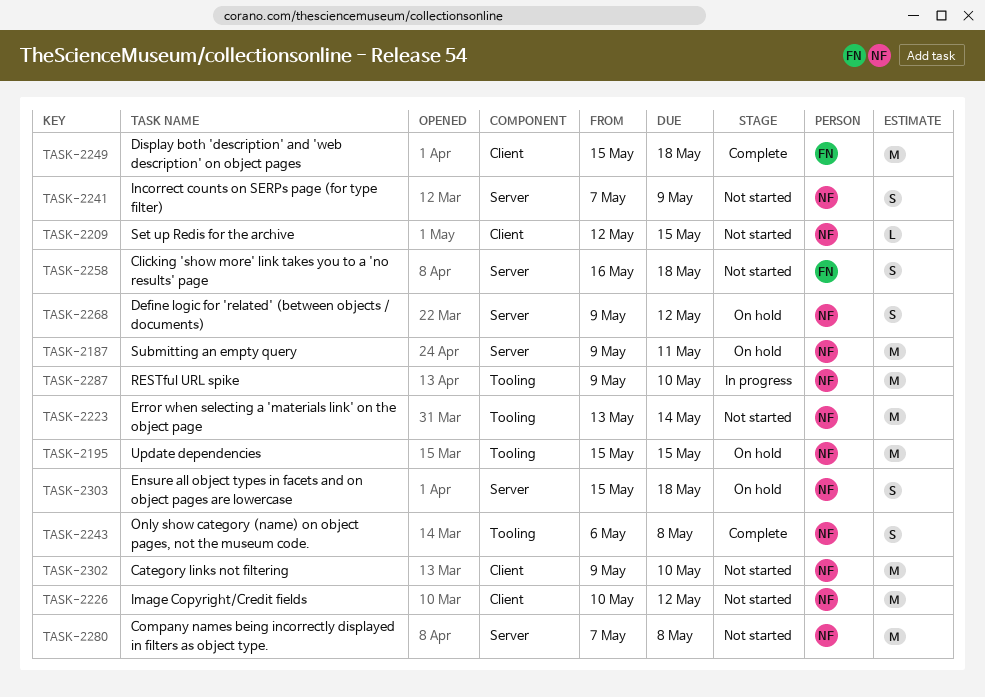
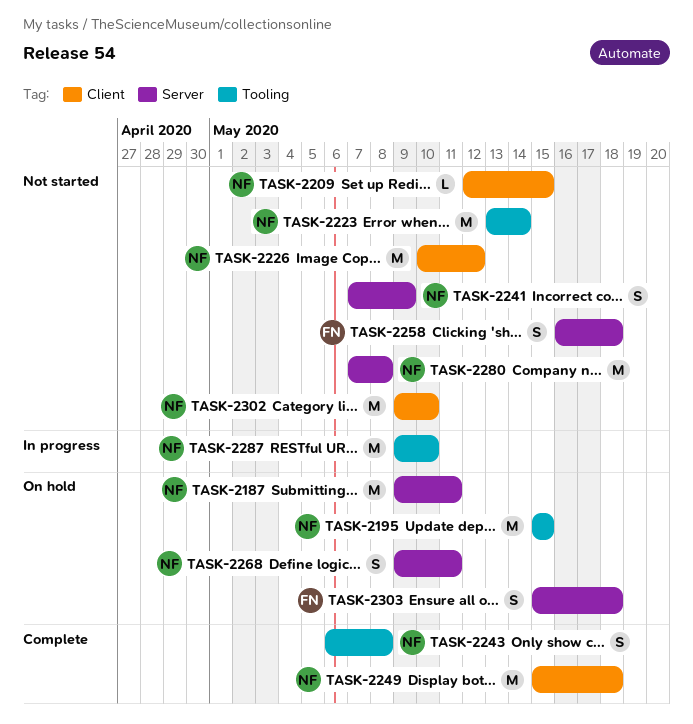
TASK-2249, owner: FN -> NF
TASK-2268, due: May 12 -> May 11
TASK-2303, owner: NF -> FN

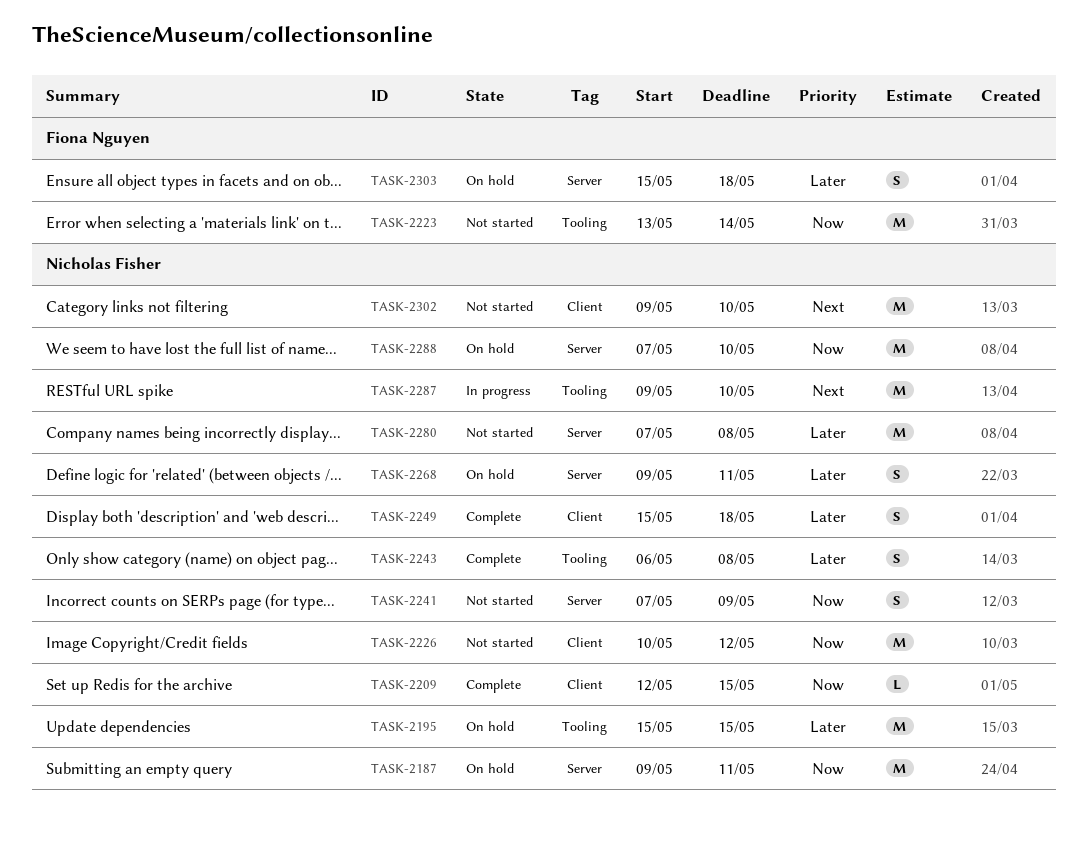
TASK-2209, status: Not started -> Complete
TASK-2223, owner: Nicholas Fisher -> Fiona Nguyen
TASK-2249, estimate: M -> S
TASK-2258: present -> none
TASK-2288: none -> present

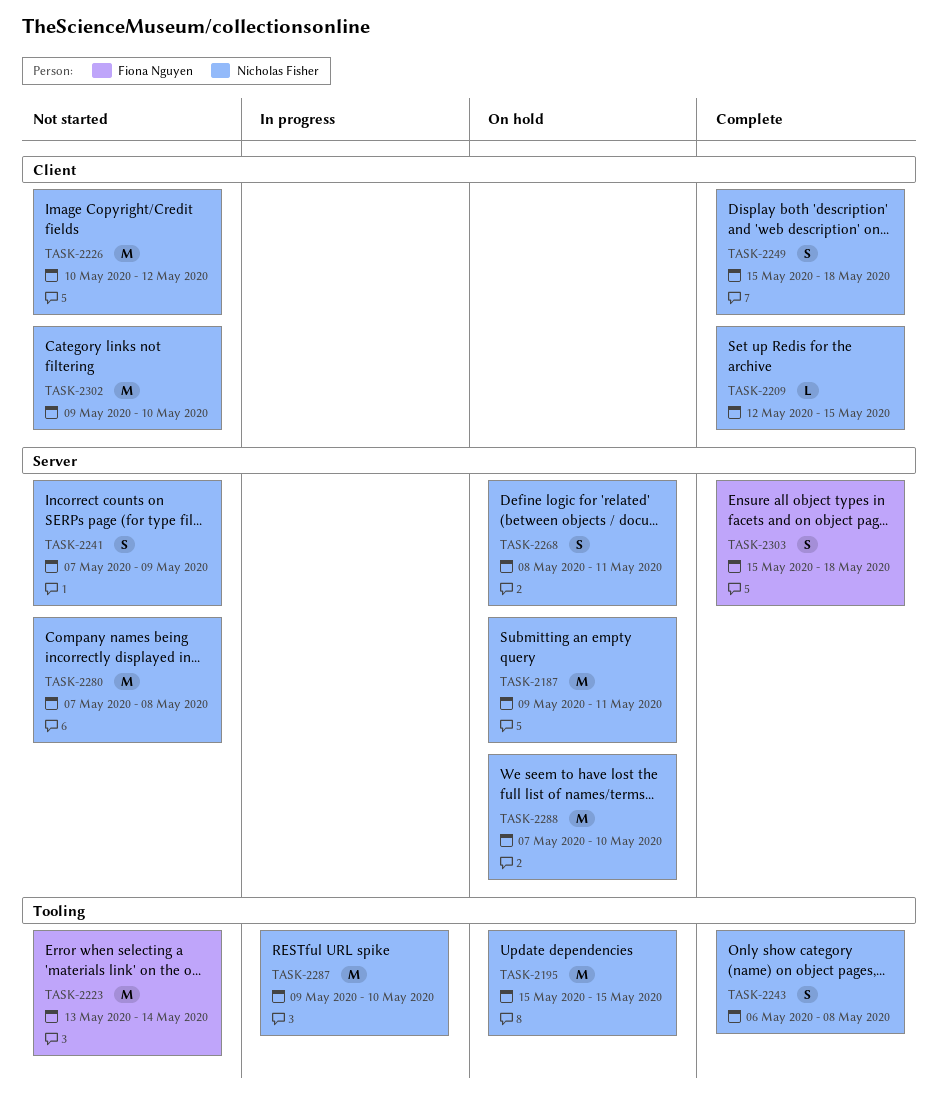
TASK-2268, start: May 9 -> May 8
TASK-2303, status: On hold -> Complete

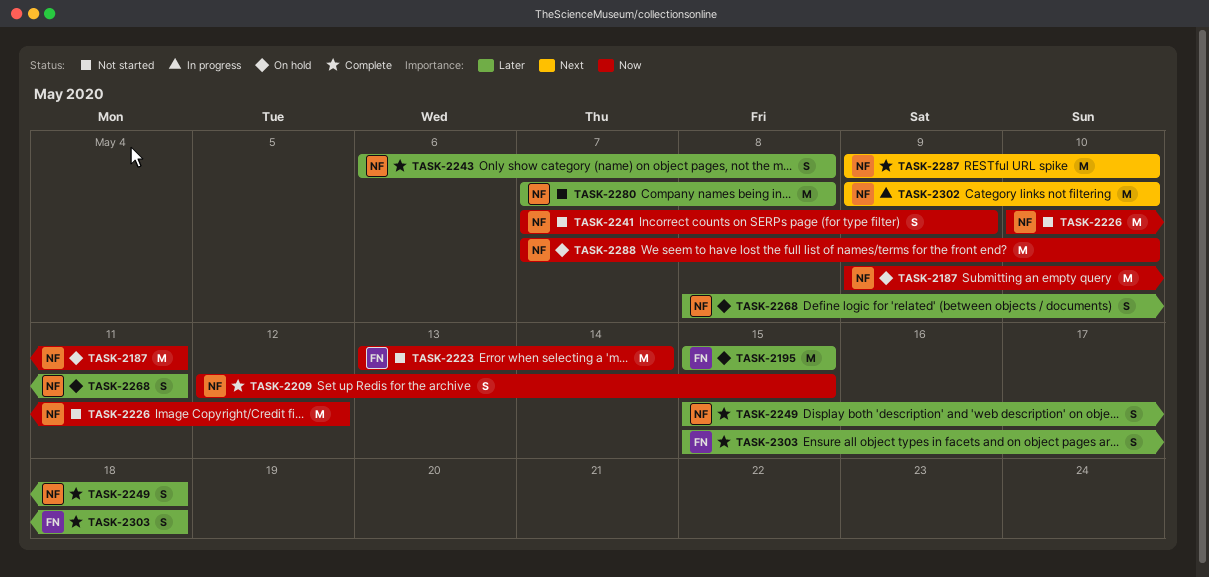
TASK-2195, owner: Nicholas Fisher -> Fiona Nguyen
TASK-2209, estimate: L -> S
TASK-2287, status: In progress -> Complete
TASK-2302, status: Not started -> In progress

